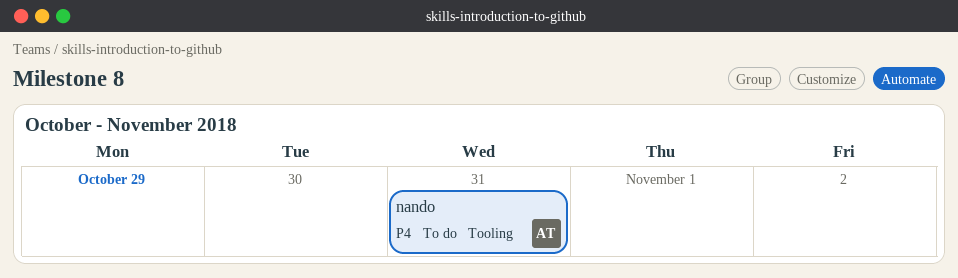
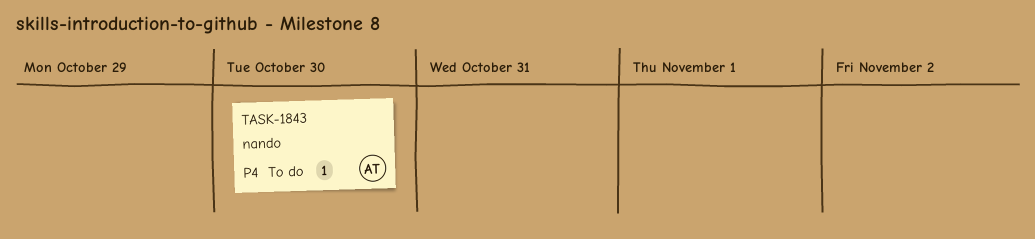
nando, due: Oct 31 -> Oct 30

